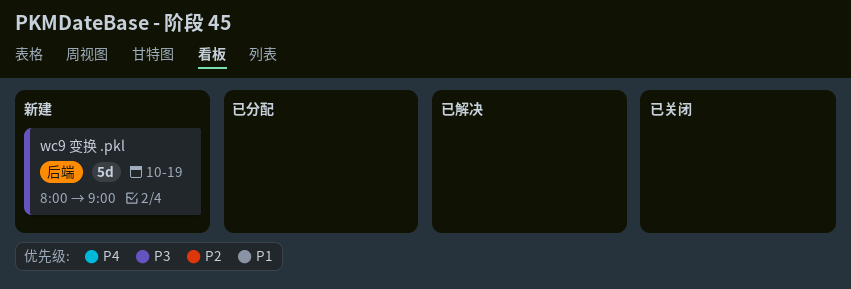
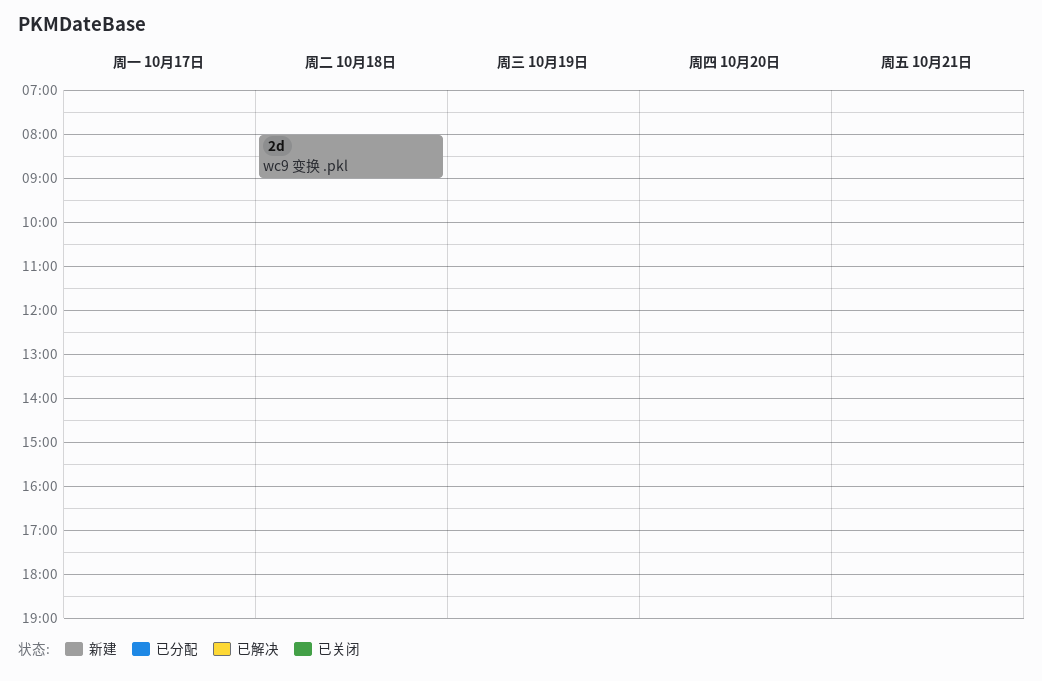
wc9 变换 .pkl, estimate: 5d -> 2d
wc9 变换 .pkl, day: Oct 19 -> Oct 18

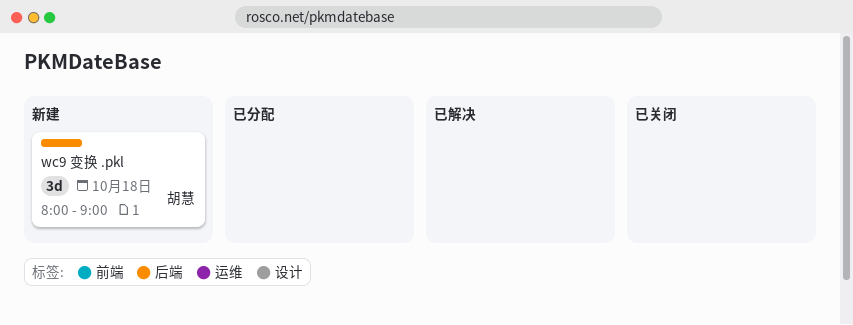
wc9 变换 .pkl, estimate: 2d -> 3d

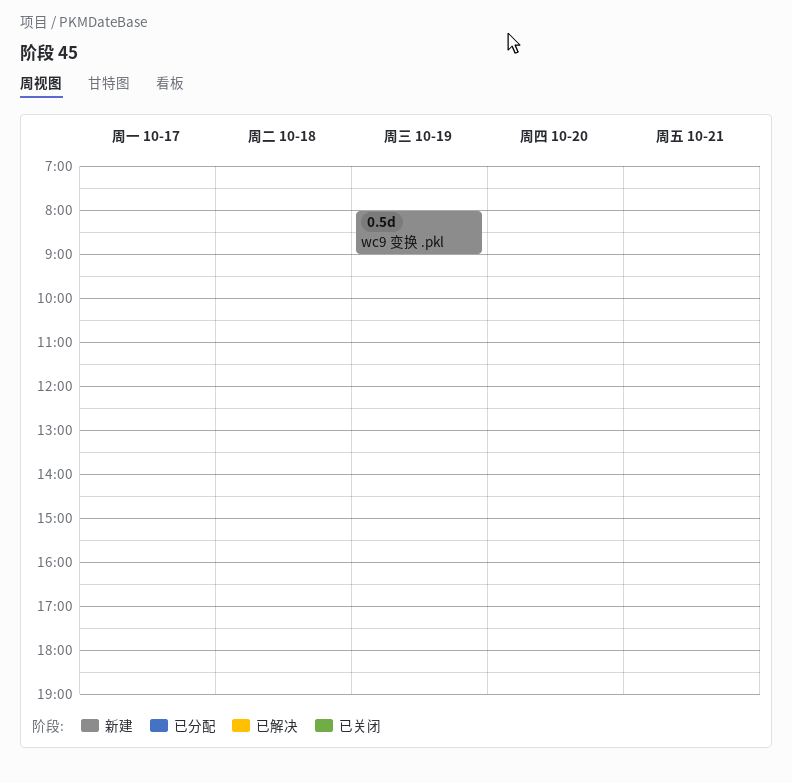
wc9 变换 .pkl, estimate: 3d -> 0.5d
wc9 变换 .pkl, day: Oct 18 -> Oct 19

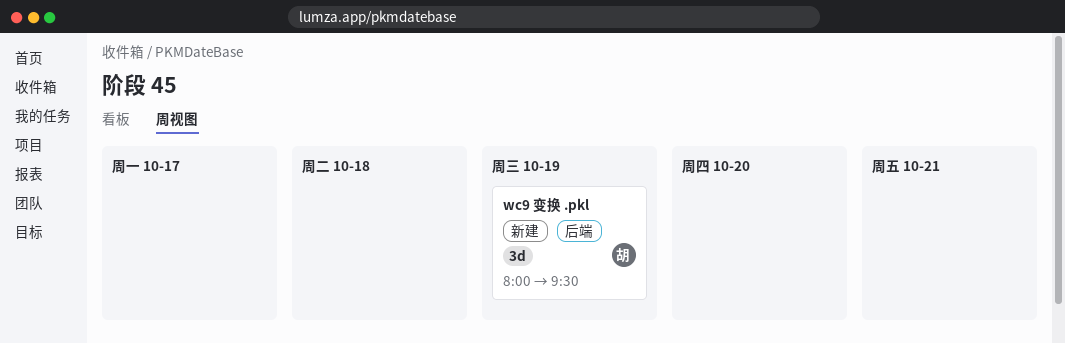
wc9 变换 .pkl, estimate: 0.5d -> 3d
wc9 变换 .pkl, ends: 09:00 -> 09:30

